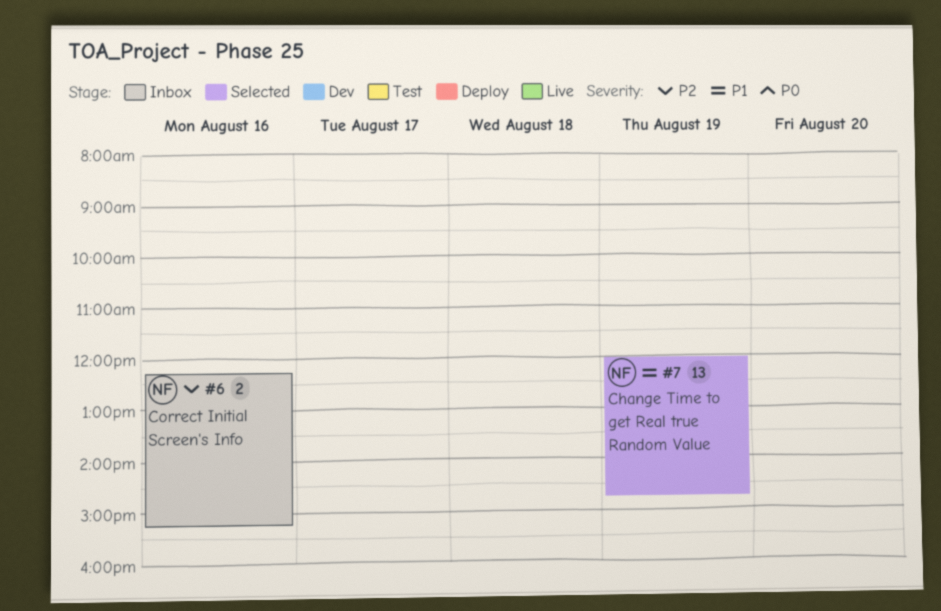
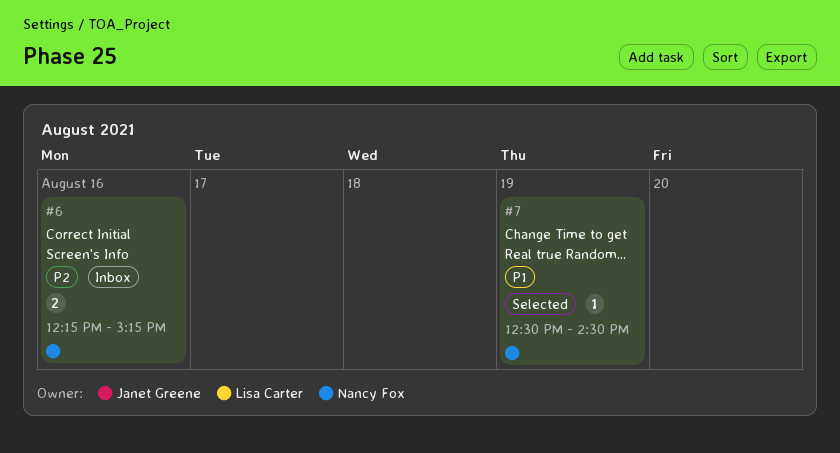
#7, estimate: 13 -> 1
#7, begins: 12:00 -> 12:30
#7, ends: 14:45 -> 14:30

